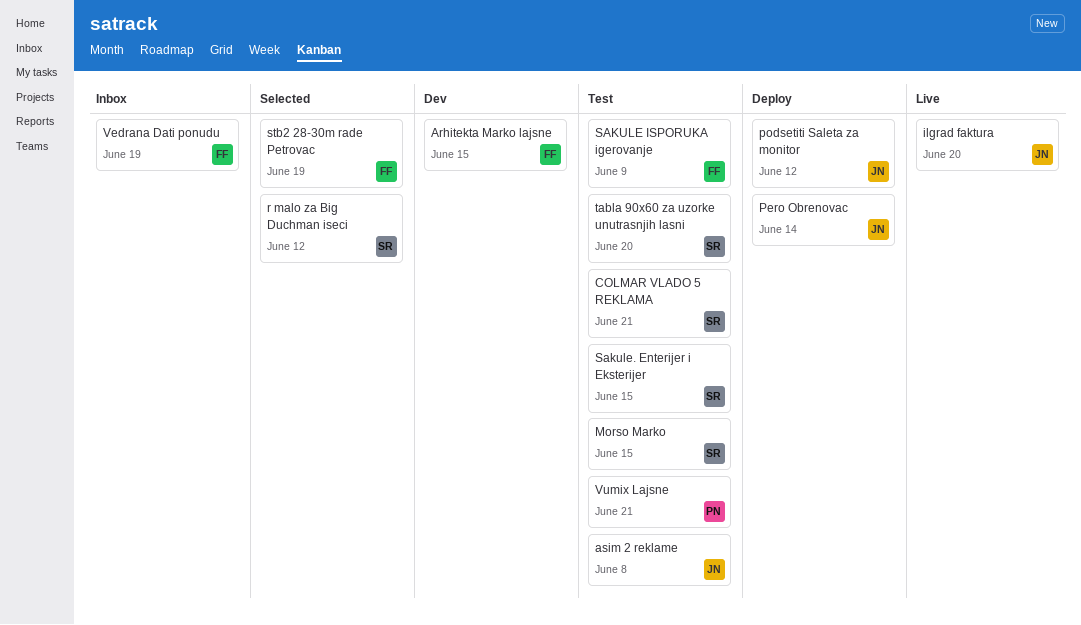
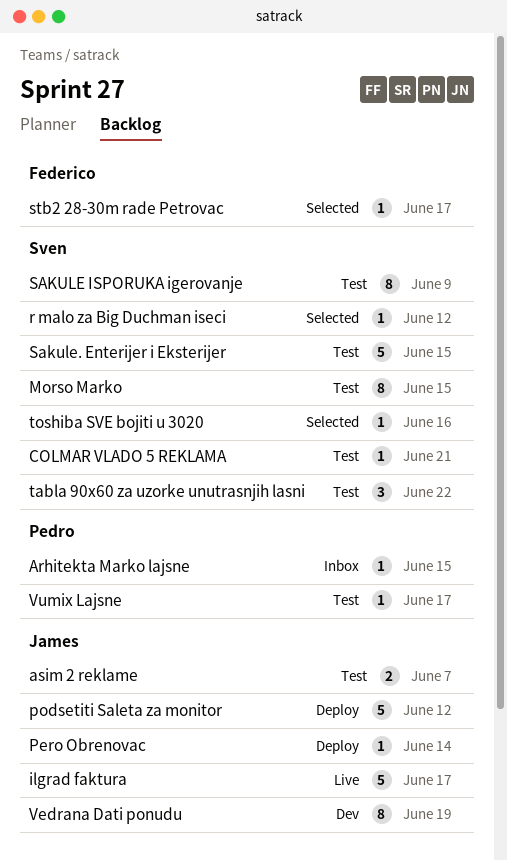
Arhitekta Marko lajsne, status: Dev -> Inbox
Arhitekta Marko lajsne, owner: Federico -> Pedro
asim 2 reklame, due: Jun 8 -> Jun 7
ilgrad faktura, due: Jun 20 -> Jun 17
SAKULE ISPORUKA igerovanje, owner: Federico -> Sven
stb2 28-30m rade Petrovac, due: Jun 19 -> Jun 17
tabla 90x60 za uzorke unutrasnjih lasni, due: Jun 20 -> Jun 22
toshiba SVE bojiti u 3020: none -> present
Vedrana Dati ponudu, status: Inbox -> Dev
Vedrana Dati ponudu, owner: Federico -> James
Vumix Lajsne, due: Jun 21 -> Jun 17

